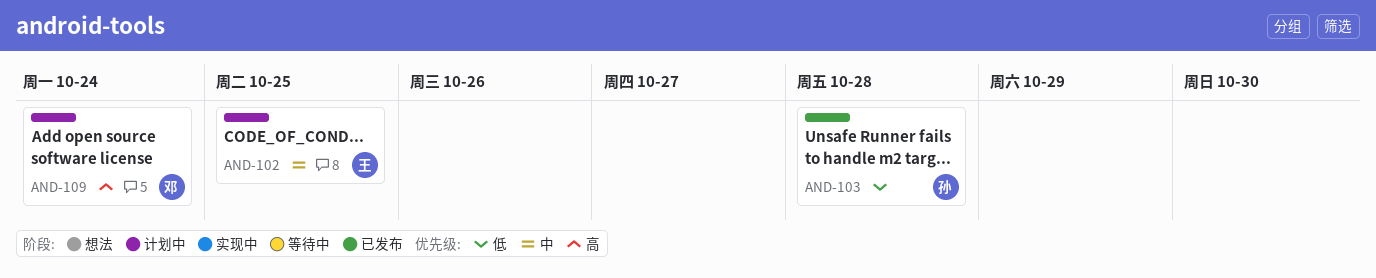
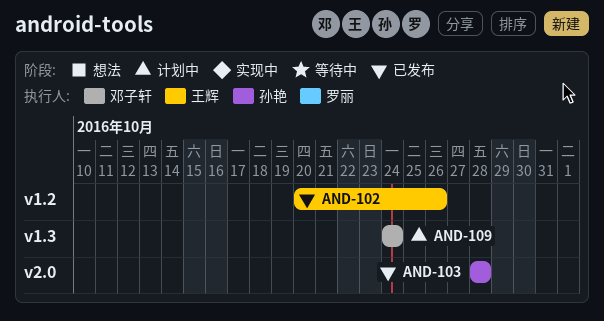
AND-102, status: 计划中 -> 已发布
AND-102, due: Oct 25 -> Oct 26

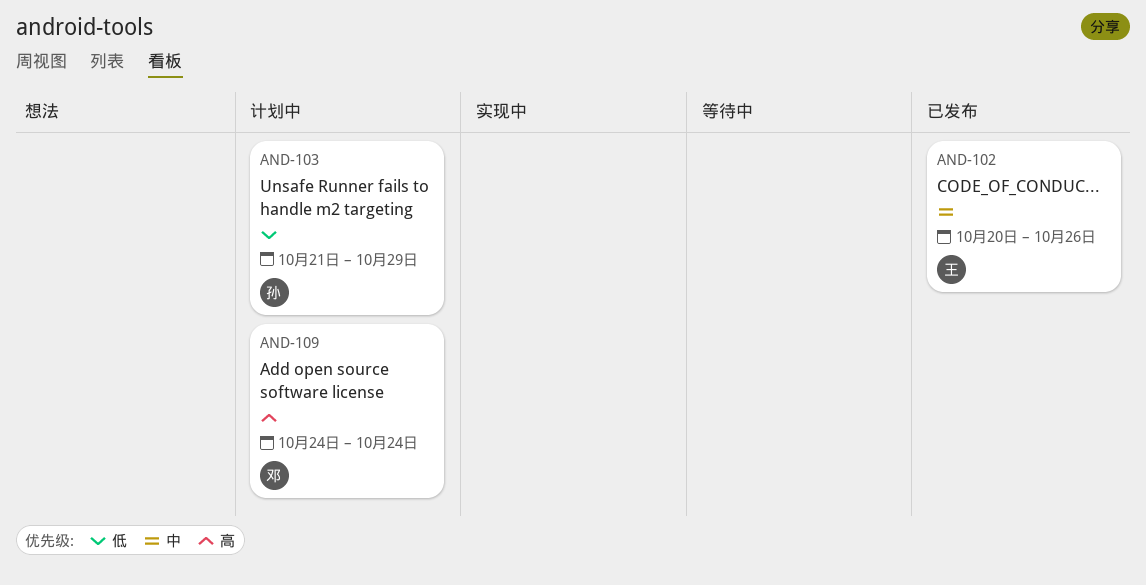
AND-103, status: 已发布 -> 计划中
AND-103, start: Oct 28 -> Oct 21
AND-103, due: Oct 28 -> Oct 29

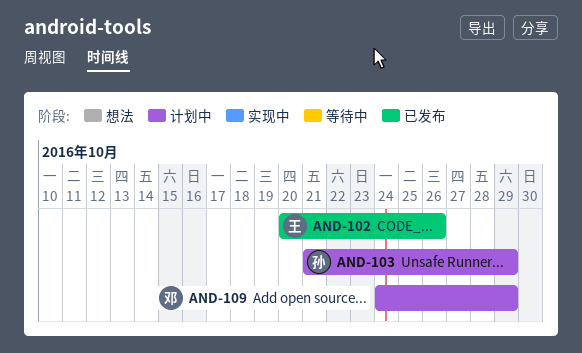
AND-109, due: Oct 24 -> Oct 29

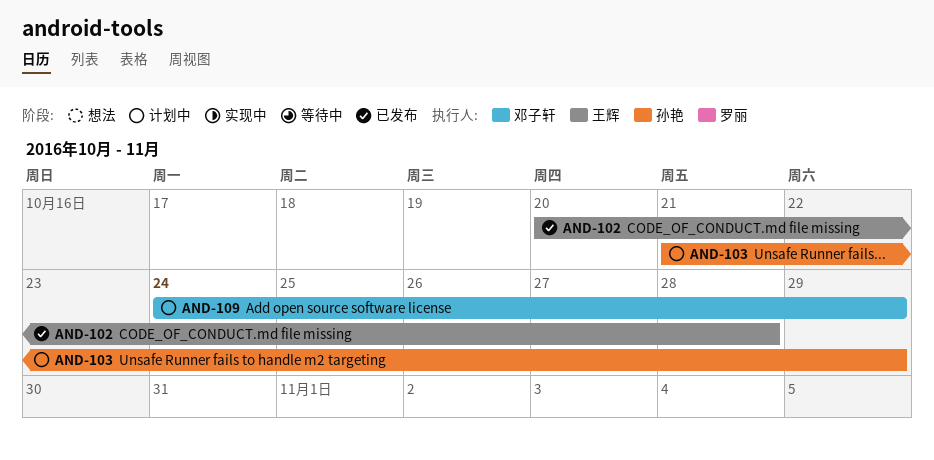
AND-102, due: Oct 26 -> Oct 28

